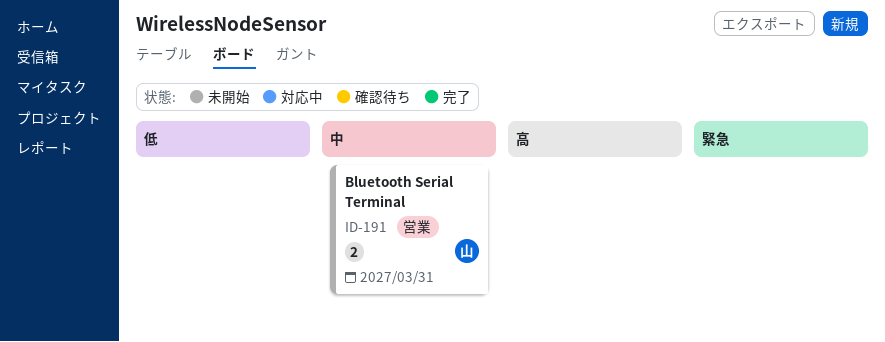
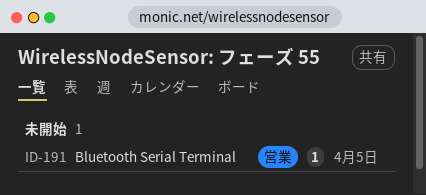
ID-191, estimate: 2 -> 1
ID-191, due: Mar 31 -> Apr 5

